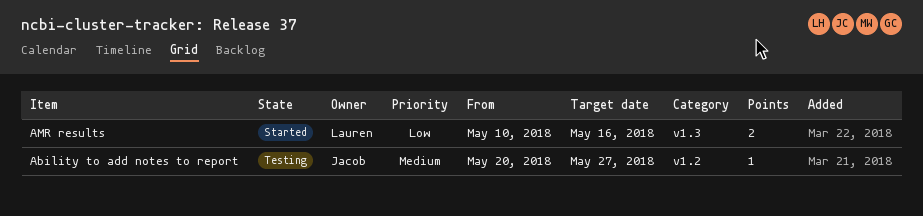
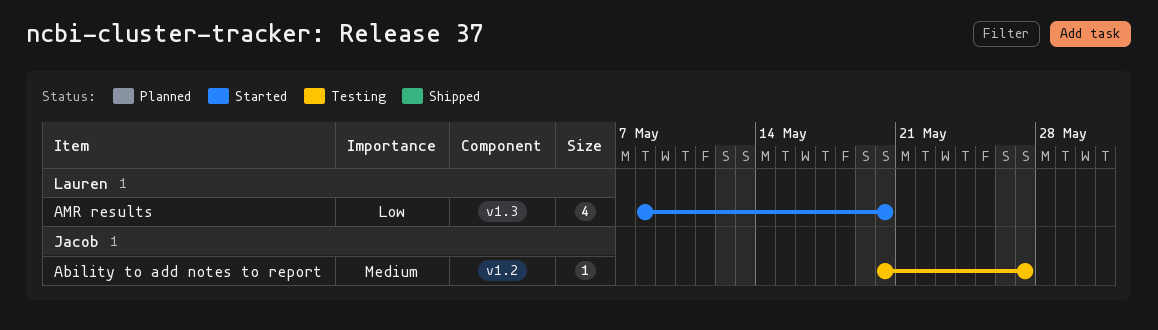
AMR results, estimate: 2 -> 4
AMR results, start: May 10 -> May 8
AMR results, due: May 16 -> May 20

